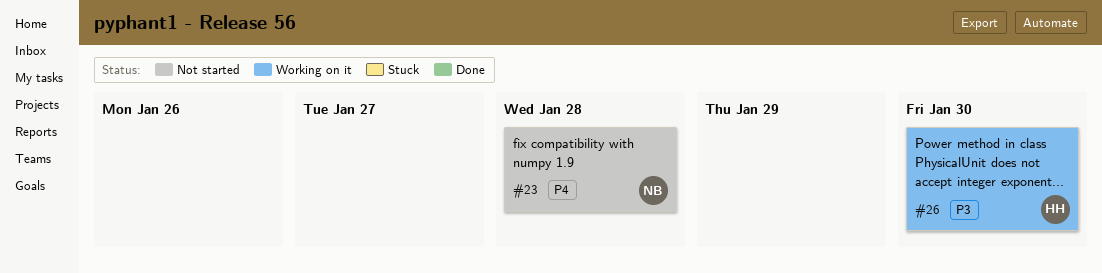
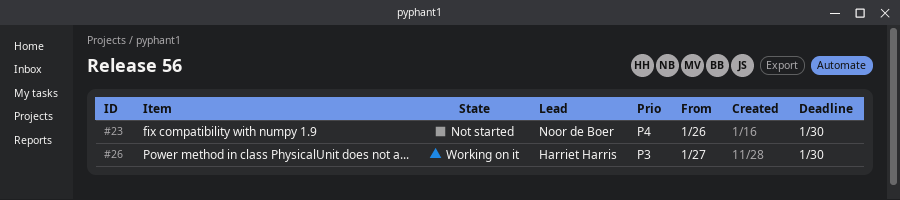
#23, due: Jan 28 -> Jan 30

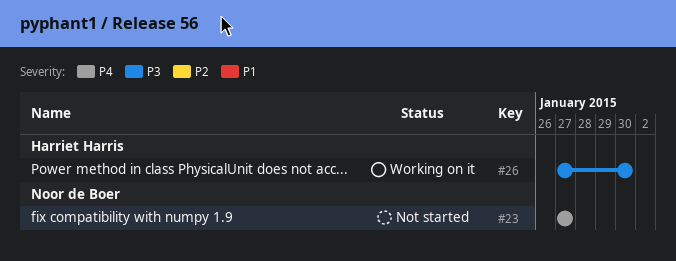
#23, start: Jan 26 -> Jan 27
#23, due: Jan 30 -> Jan 27

